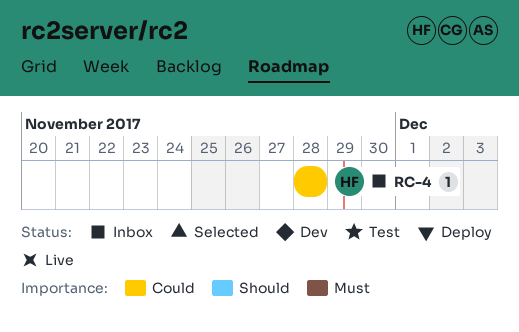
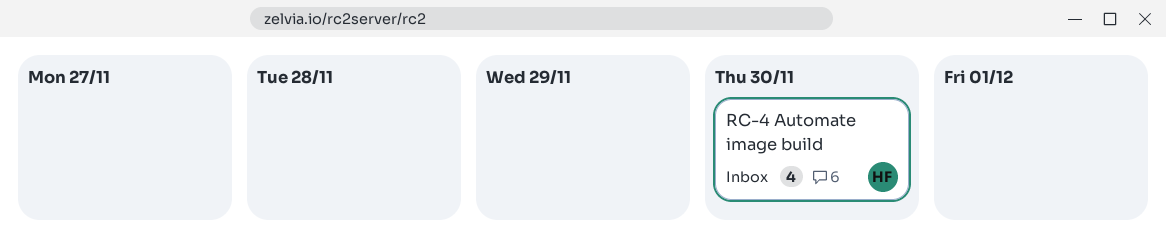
RC-4, estimate: 1 -> 4
RC-4, due: Nov 28 -> Nov 30

